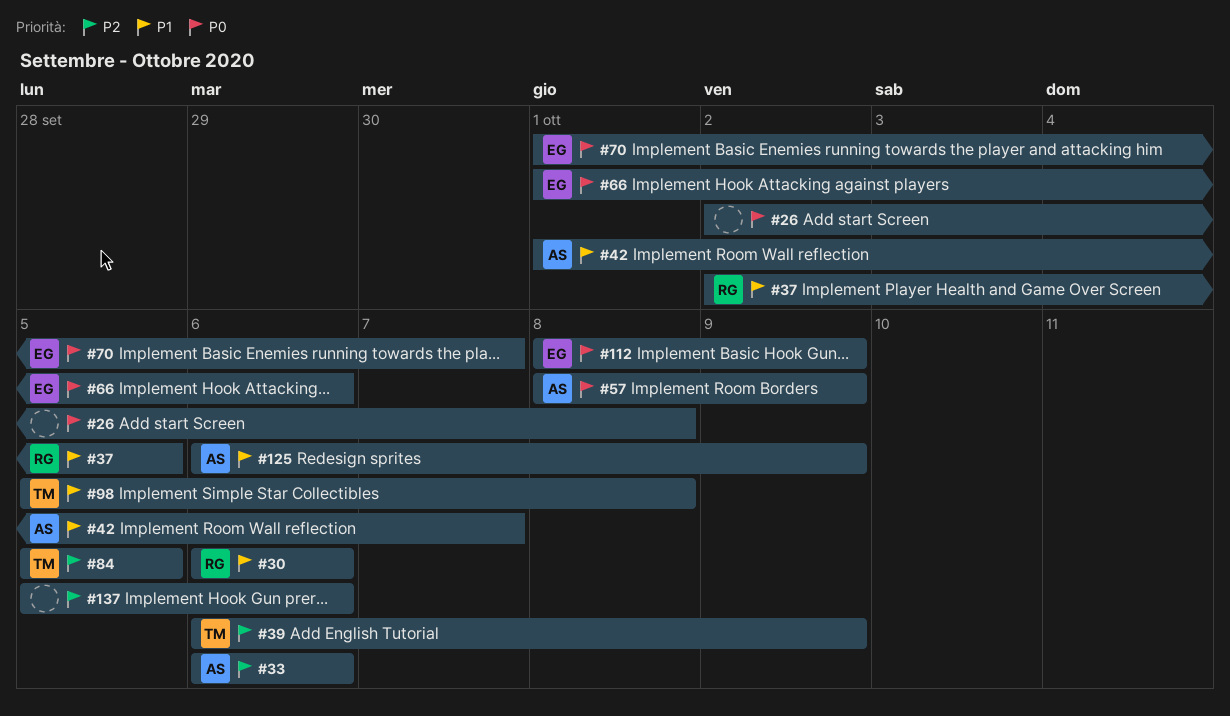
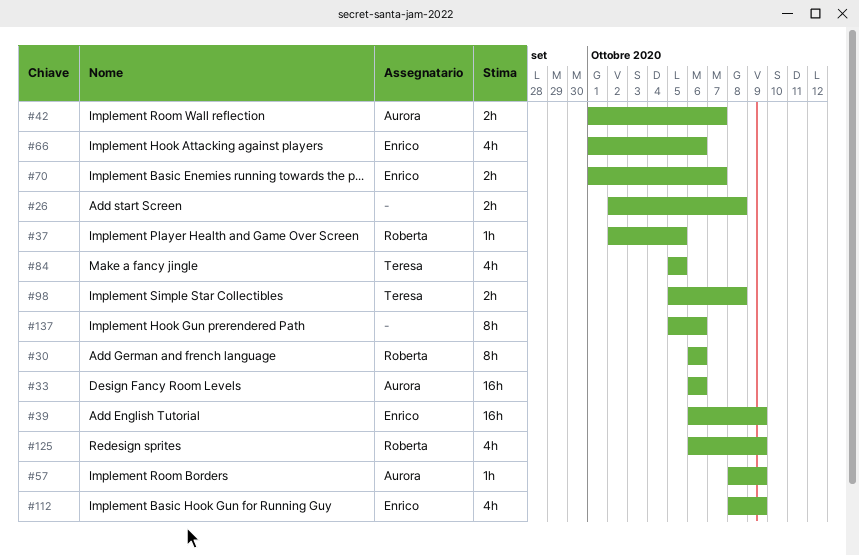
#39, owner: Teresa -> Enrico
#125, owner: Aurora -> Roberta

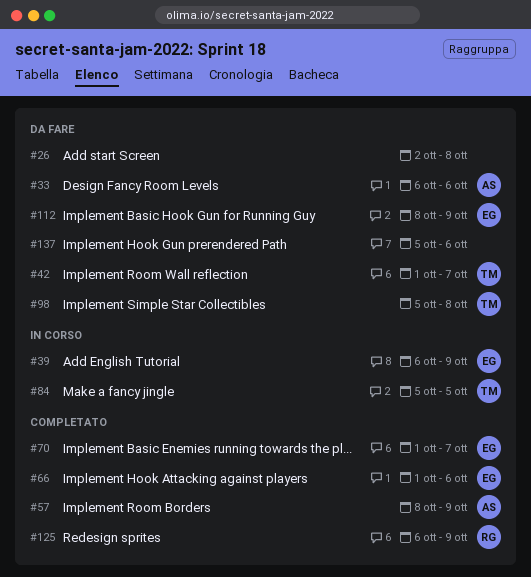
#30: present -> none
#37: present -> none
#42, owner: Aurora -> Teresa

